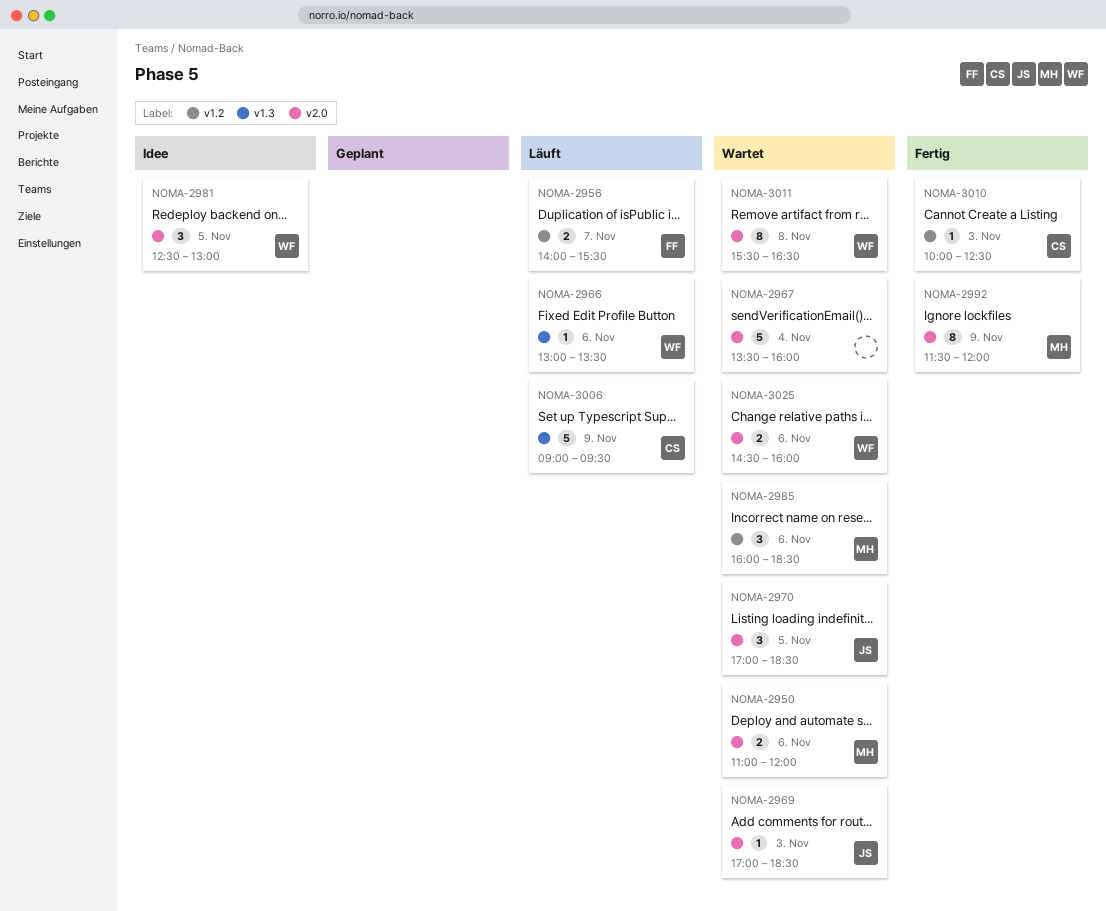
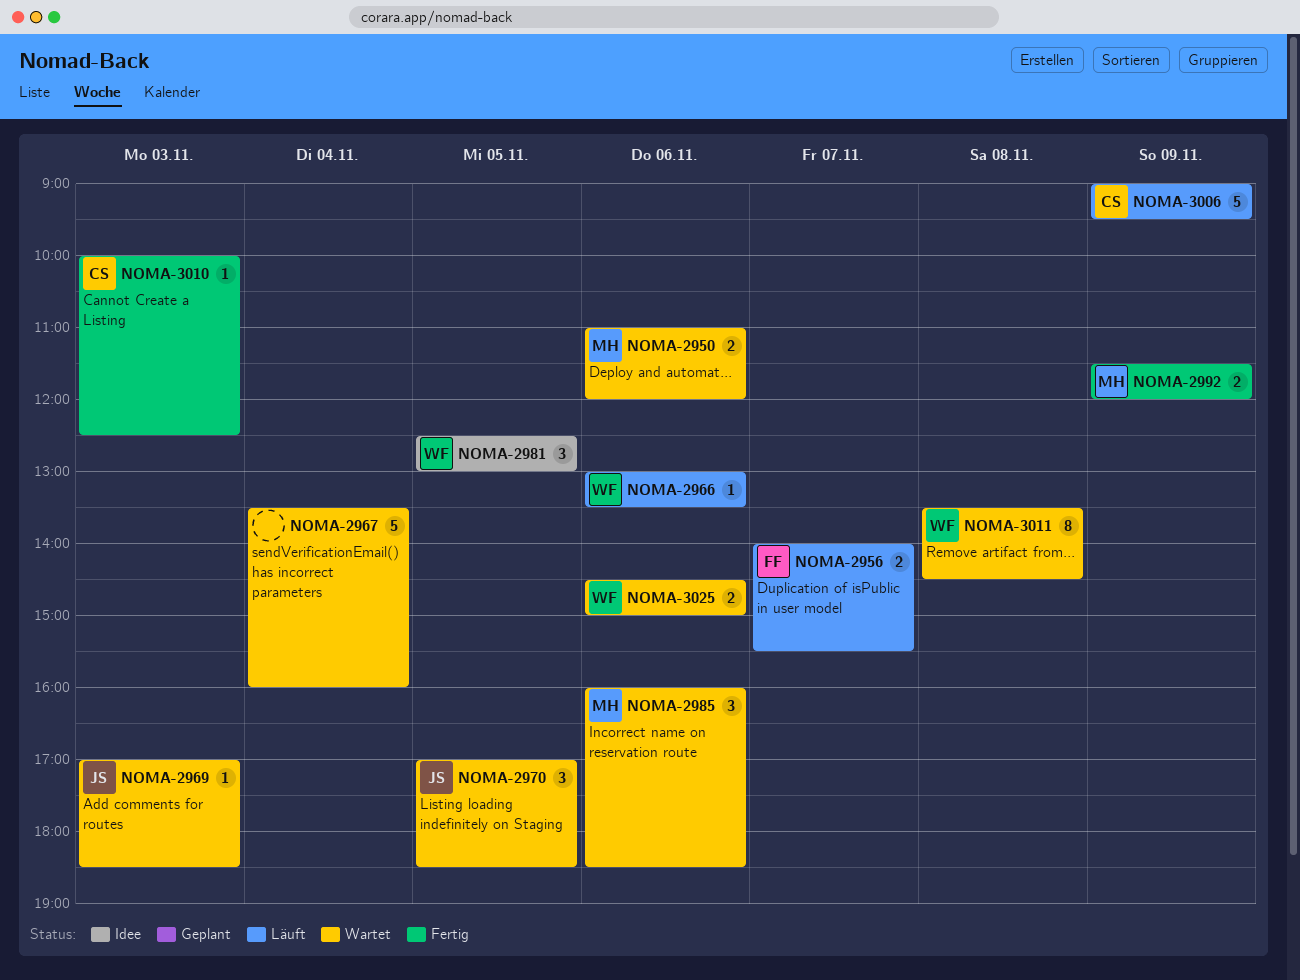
NOMA-2992, estimate: 8 -> 2
NOMA-3011, begins: 15:30 -> 13:30
NOMA-3011, ends: 16:30 -> 14:30
NOMA-3025, ends: 16:00 -> 15:00

